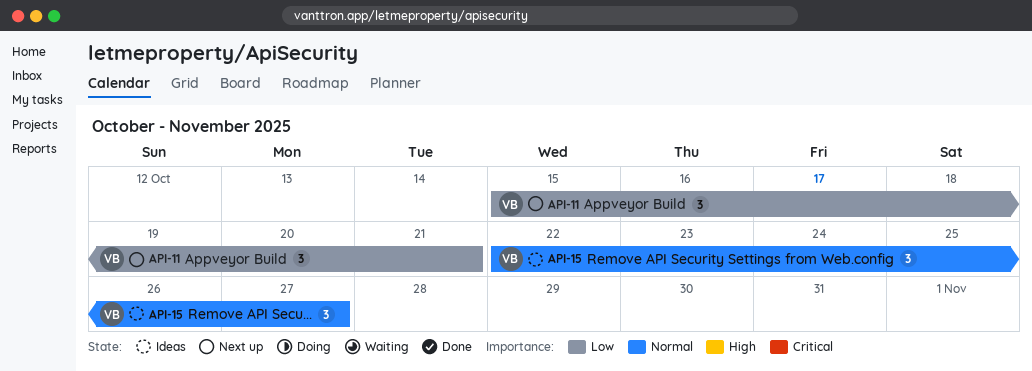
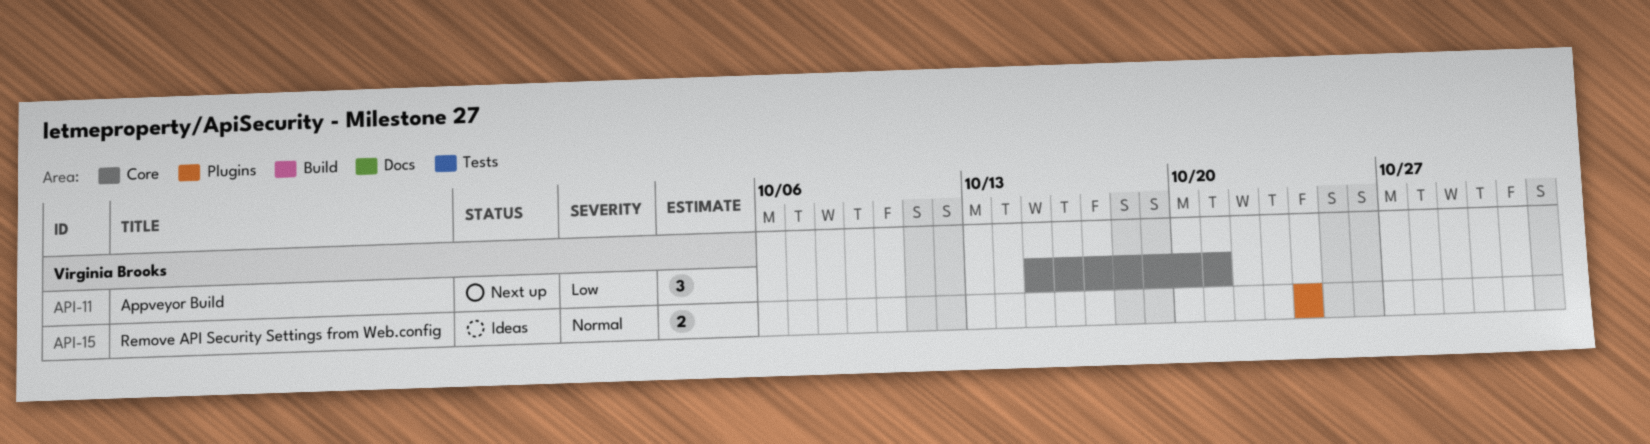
API-15, estimate: 3 -> 2
API-15, start: Oct 22 -> Oct 24
API-15, due: Oct 27 -> Oct 24

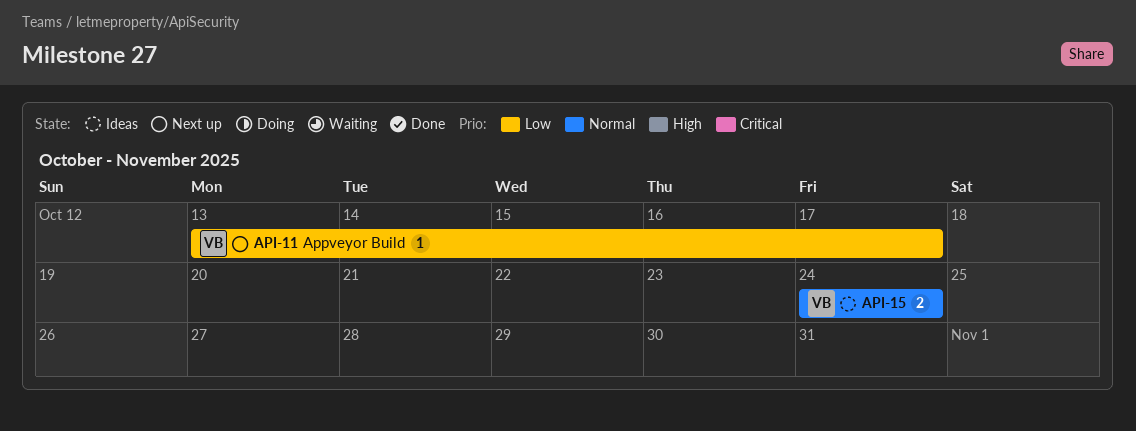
API-11, estimate: 3 -> 1
API-11, start: Oct 15 -> Oct 13
API-11, due: Oct 21 -> Oct 17

